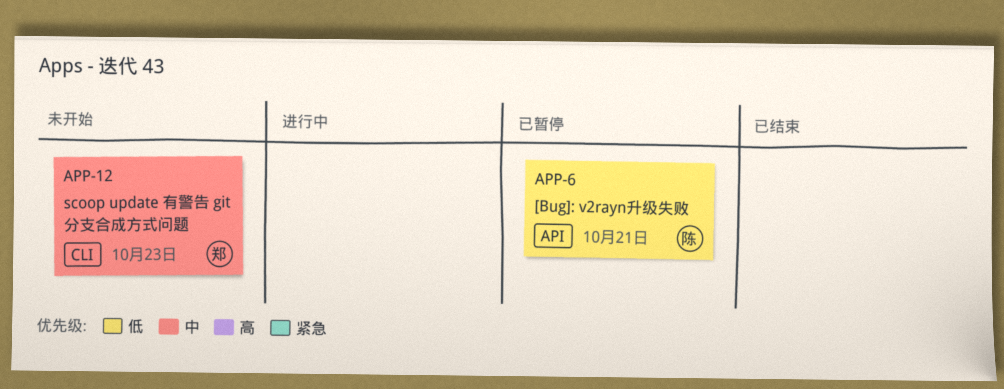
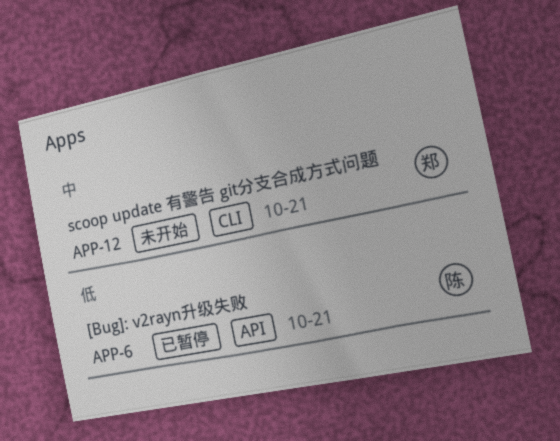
APP-12, due: Oct 23 -> Oct 21

